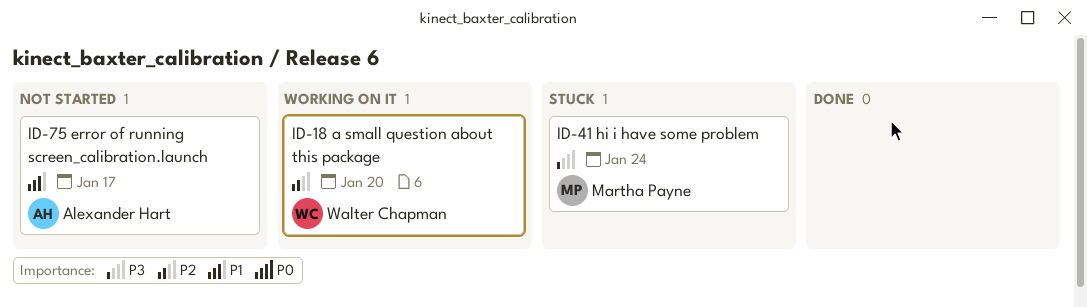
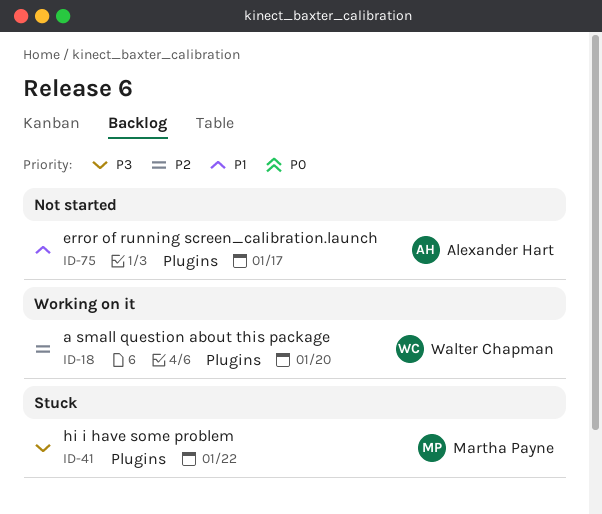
ID-41, due: Jan 24 -> Jan 22

